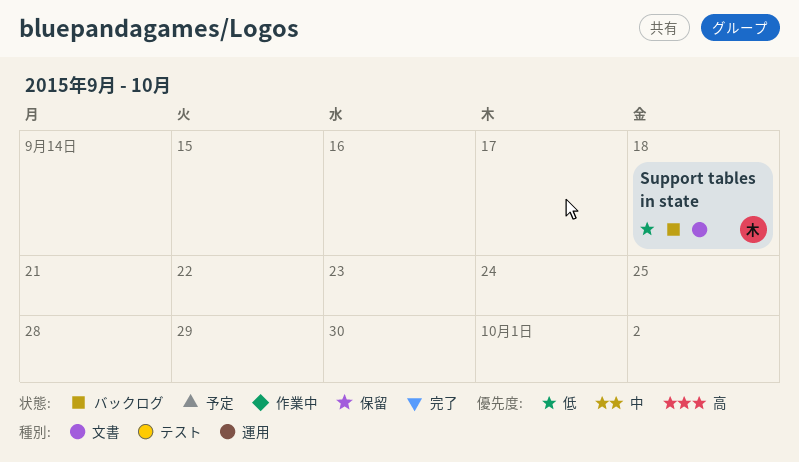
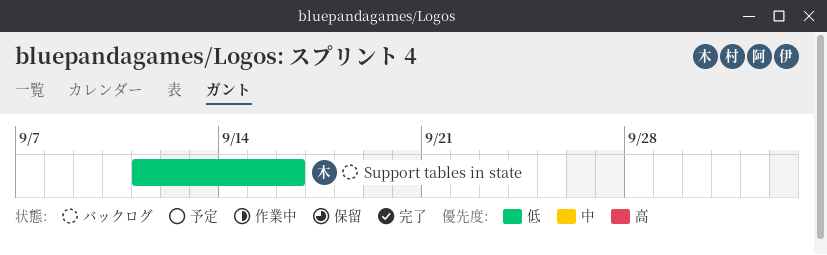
Support tables in state, due: Sep 18 -> Sep 16

